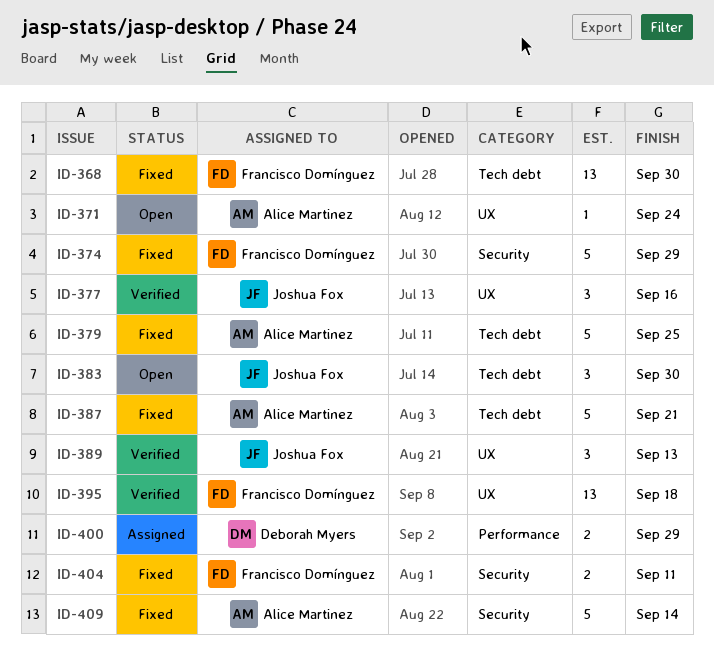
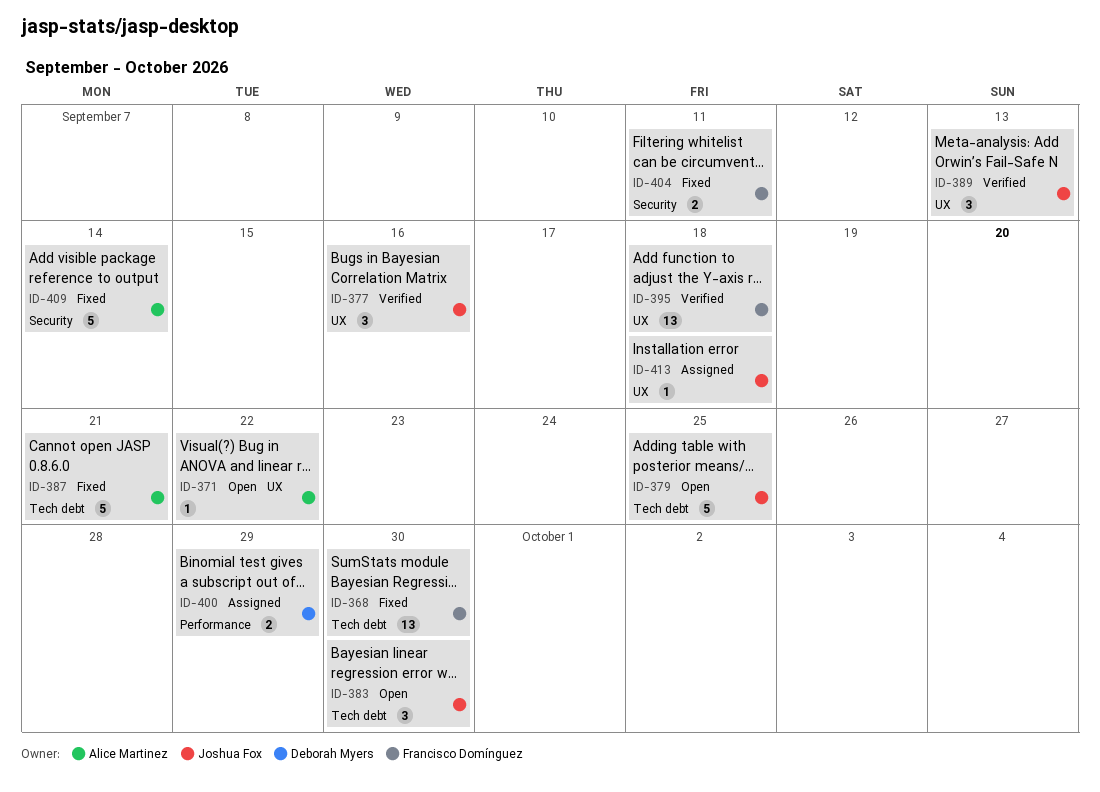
ID-371, due: Sep 24 -> Sep 22
ID-374: present -> none
ID-379, status: Fixed -> Open
ID-379, owner: Alice Martinez -> Joshua Fox
ID-413: none -> present

